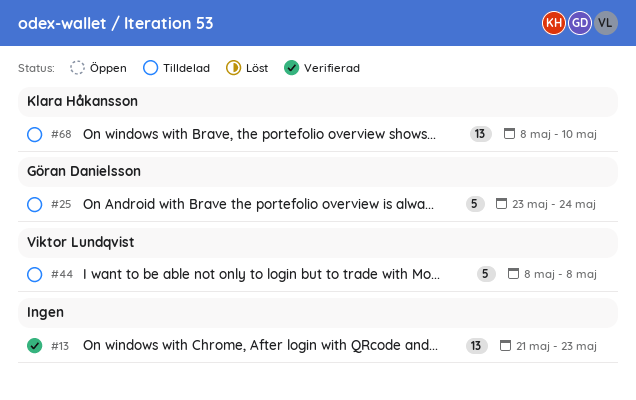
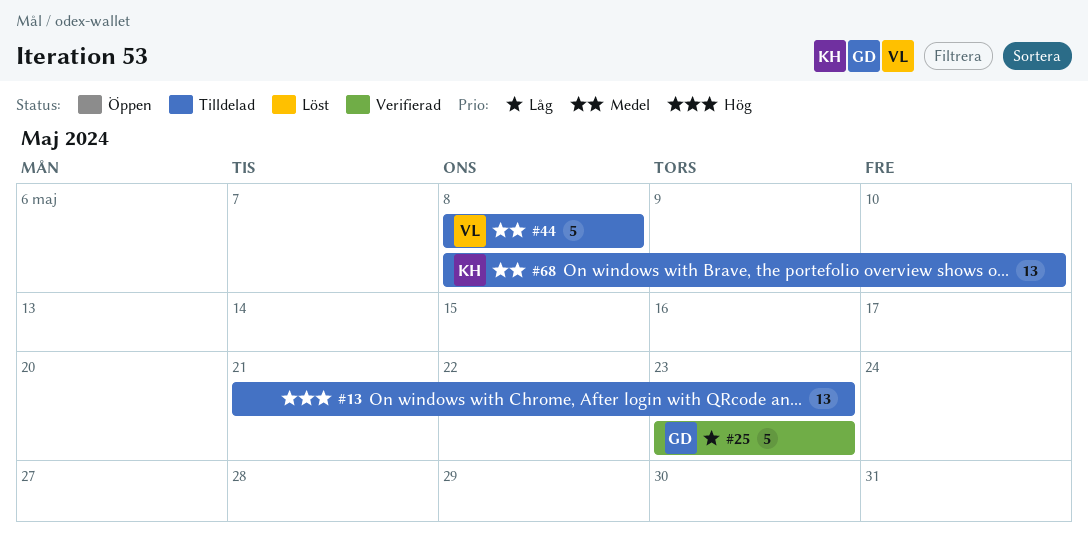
#13, status: Verifierad -> Tilldelad
#25, status: Tilldelad -> Verifierad
#25, due: May 24 -> May 23

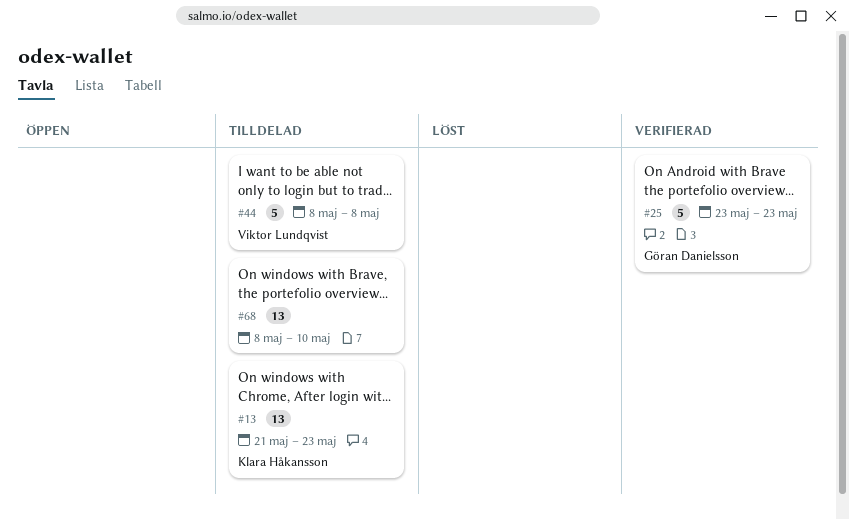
#13, owner: none -> Klara Håkansson
#68, owner: Klara Håkansson -> none

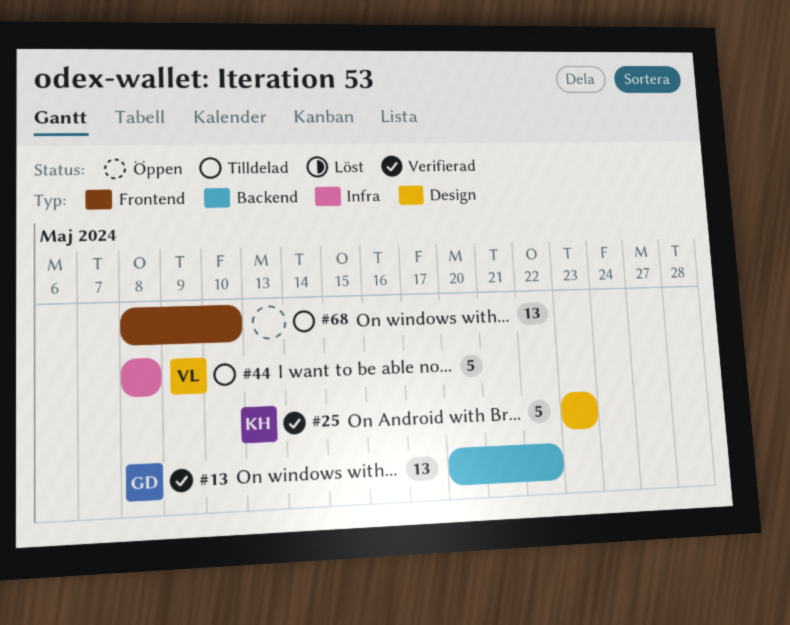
#13, status: Tilldelad -> Verifierad
#13, owner: Klara Håkansson -> Göran Danielsson
#13, start: May 21 -> May 20
#13, due: May 23 -> May 22
#25, owner: Göran Danielsson -> Klara Håkansson

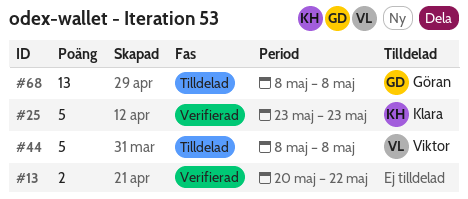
#13, owner: Göran -> none
#13, estimate: 13 -> 2
#68, owner: none -> Göran
#68, due: May 10 -> May 8

